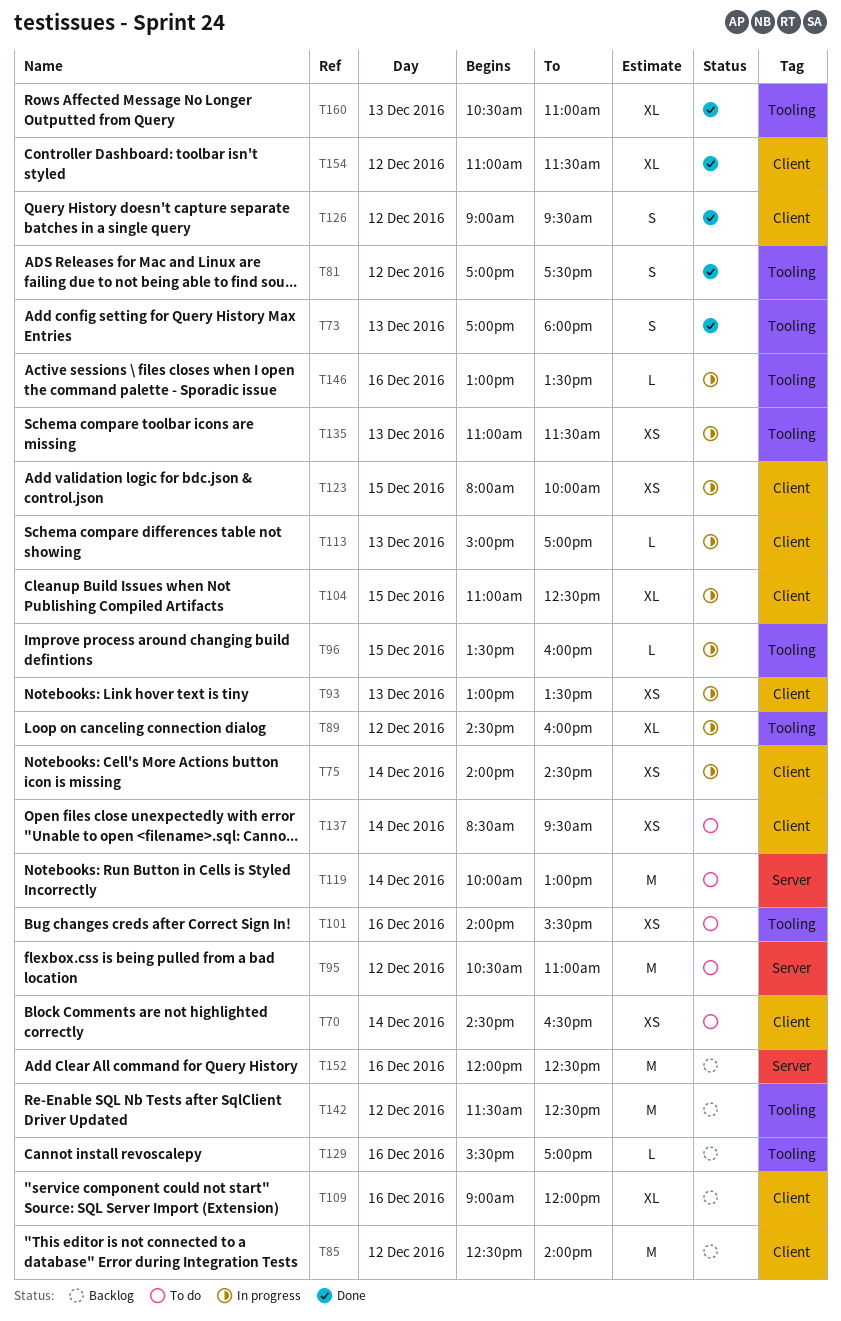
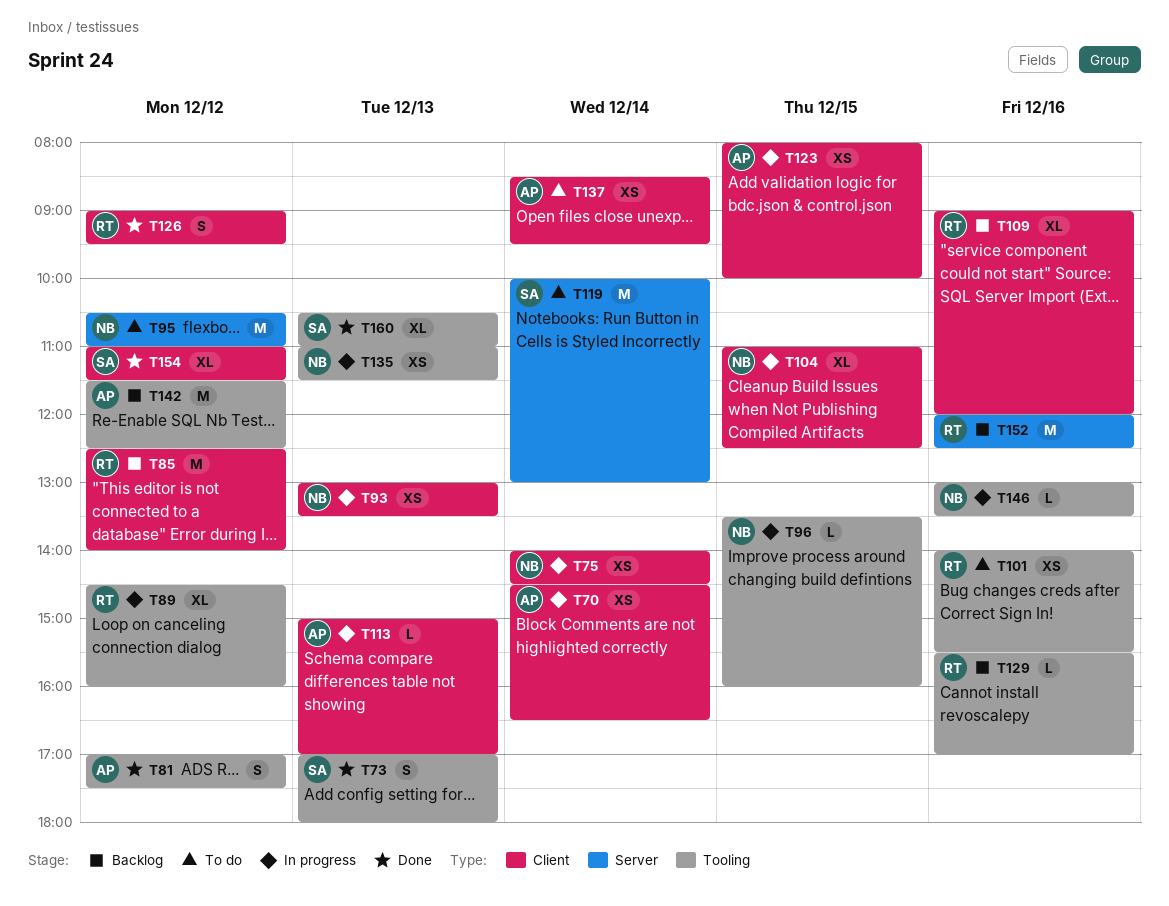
T70, status: To do -> In progress

